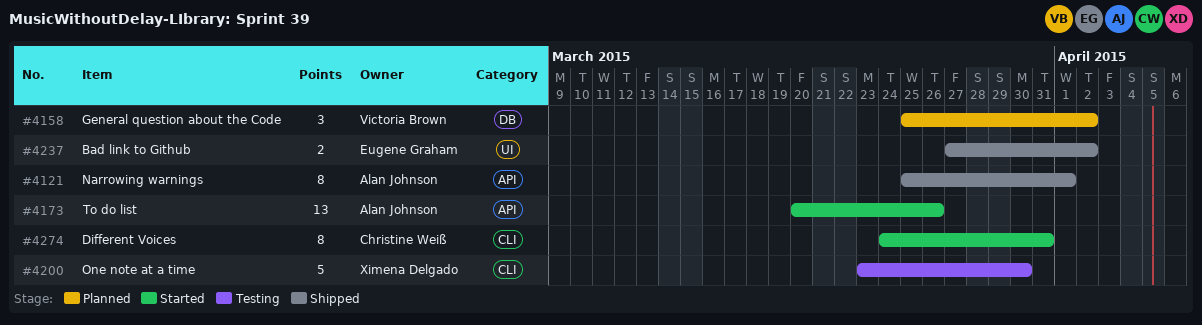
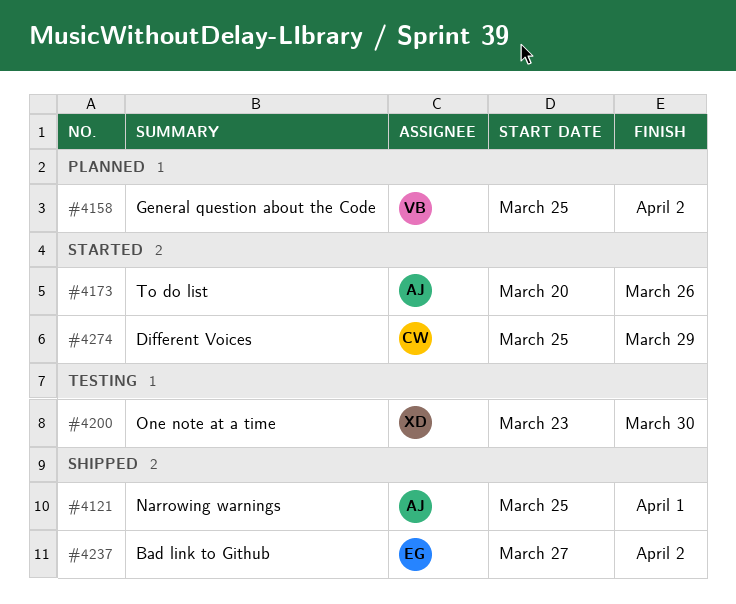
#4274, start: Mar 24 -> Mar 25
#4274, due: Mar 31 -> Mar 29

